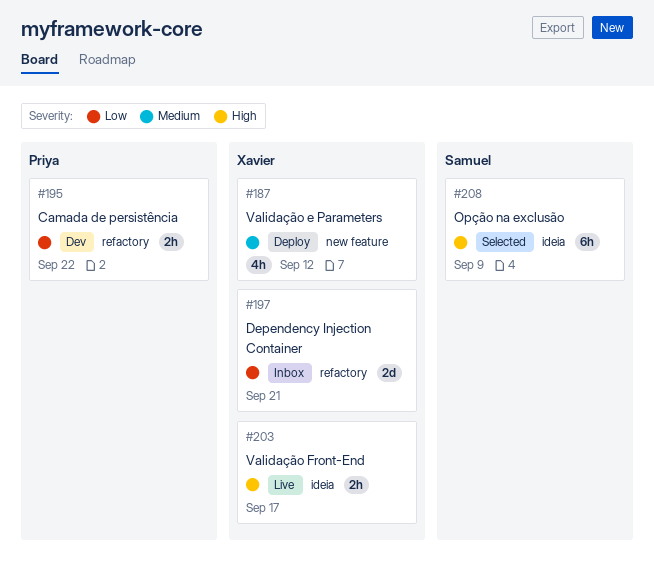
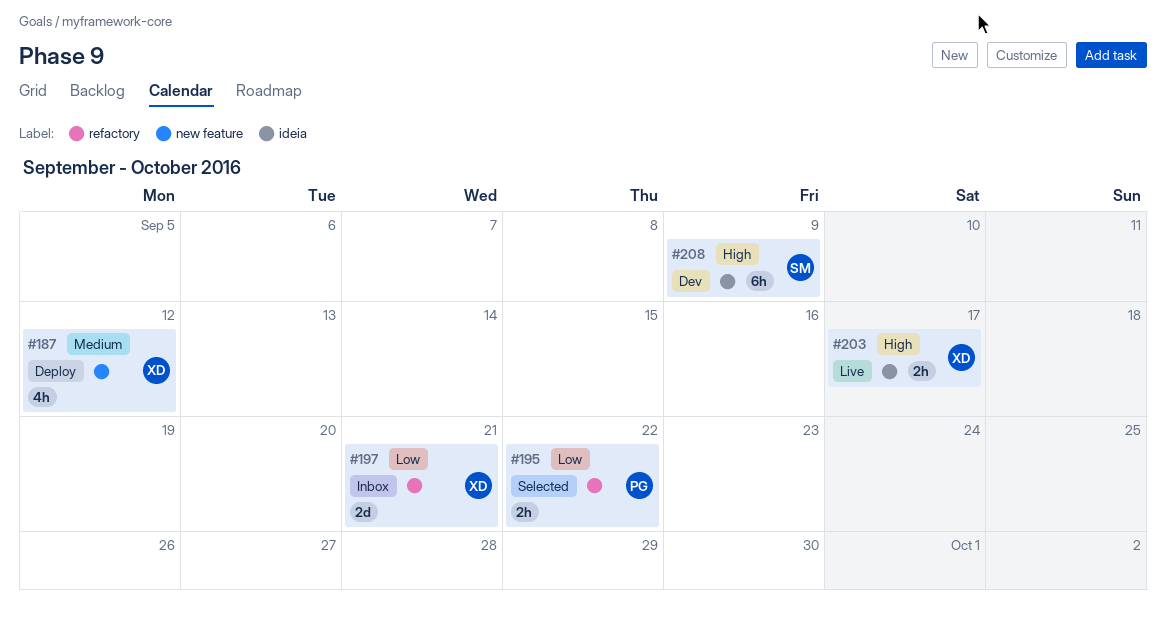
#195, status: Dev -> Selected
#208, status: Selected -> Dev

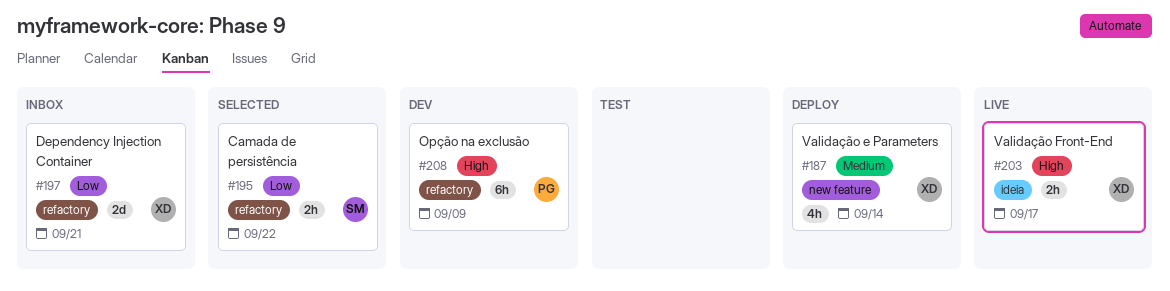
#187, due: Sep 12 -> Sep 14
#195, owner: PG -> SM
#208, owner: SM -> PG
#208, label: ideia -> refactory

